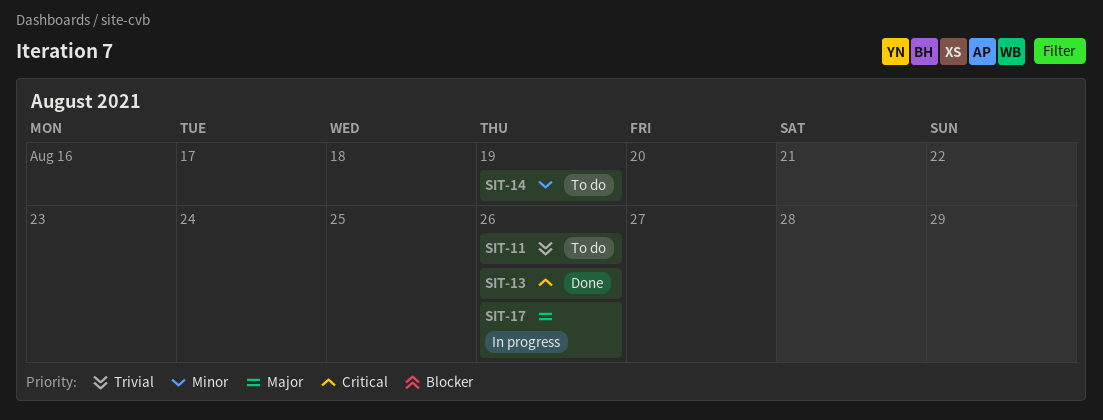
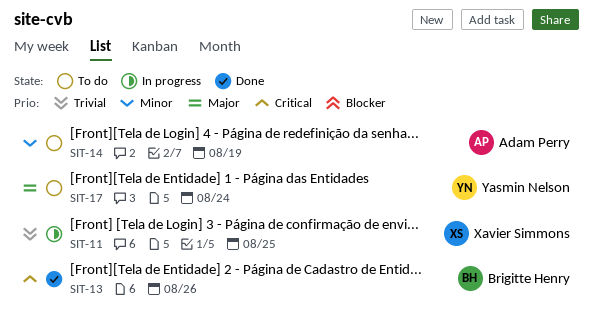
SIT-11, status: To do -> In progress
SIT-11, due: Aug 26 -> Aug 25
SIT-17, status: In progress -> To do
SIT-17, due: Aug 26 -> Aug 24

